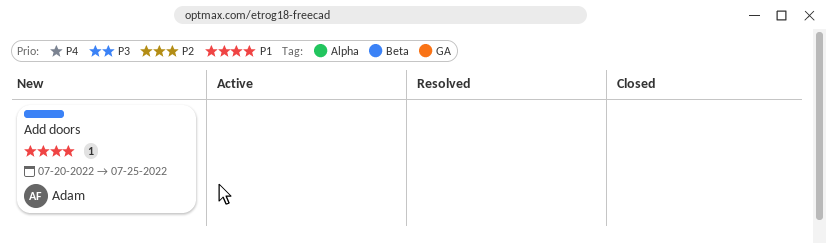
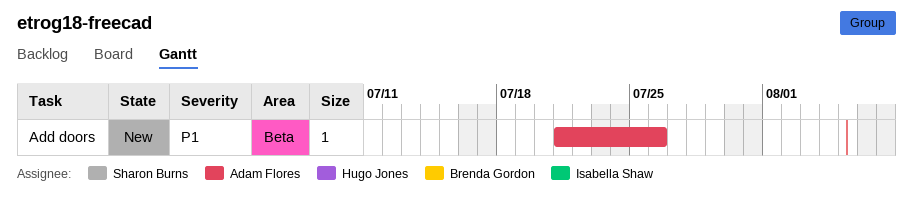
Add doors, start: Jul 20 -> Jul 21
Add doors, due: Jul 25 -> Jul 26

